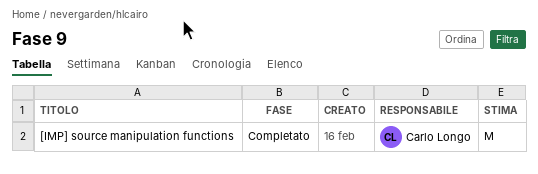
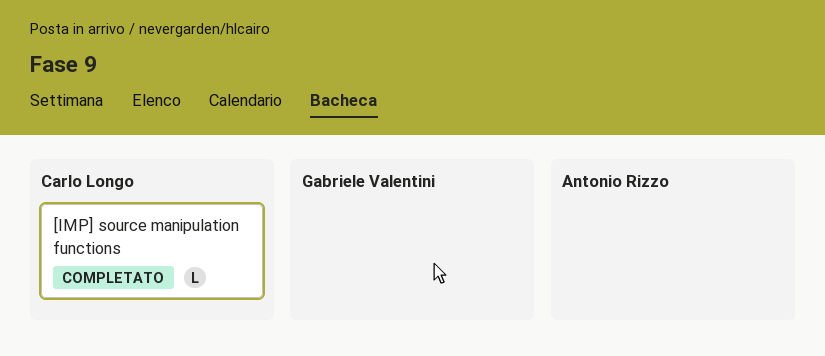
[IMP] source manipulation functions, estimate: M -> L

